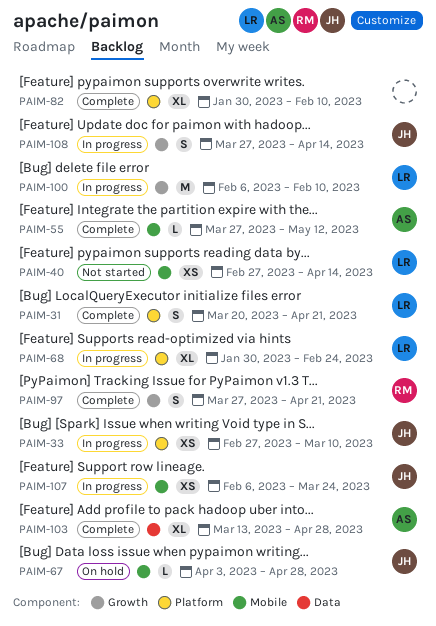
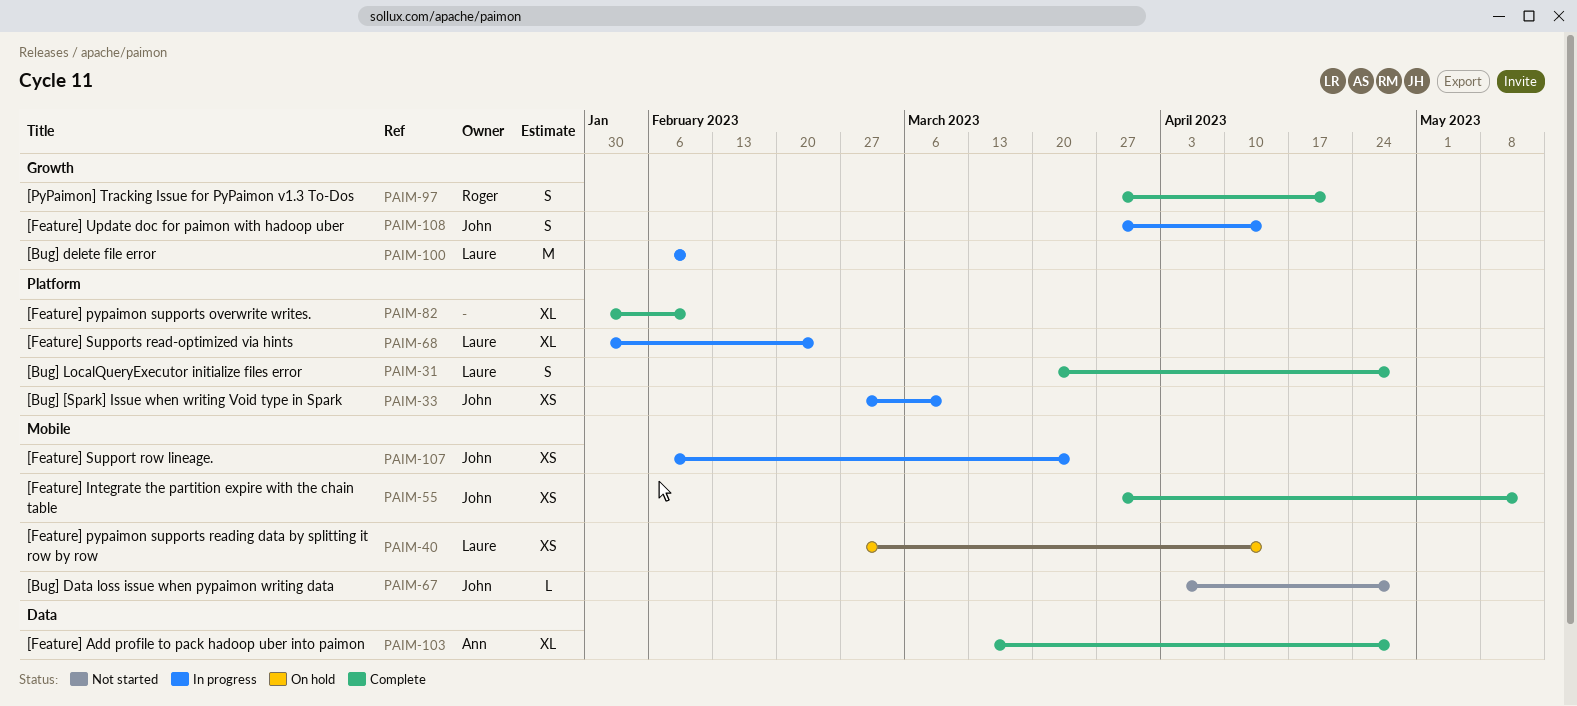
PAIM-31, due: Apr 21 -> Apr 28
PAIM-40, status: Not started -> On hold
PAIM-55, owner: Ann -> John
PAIM-55, estimate: L -> XS
PAIM-67, status: On hold -> Not started

